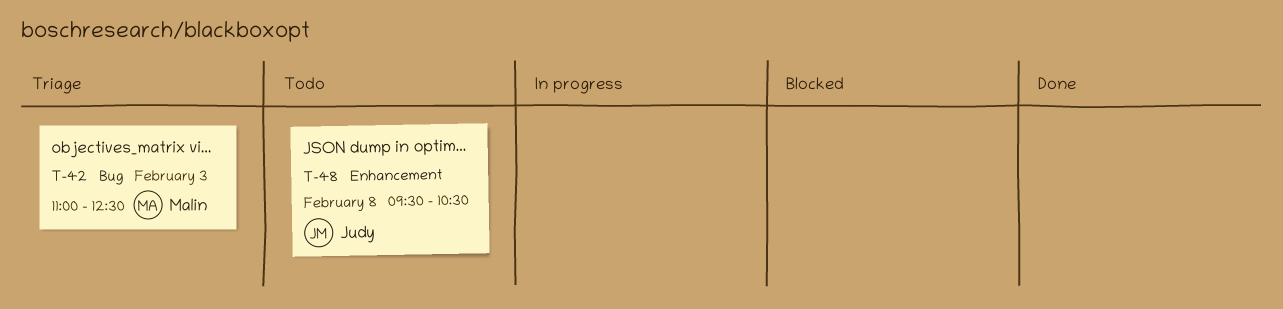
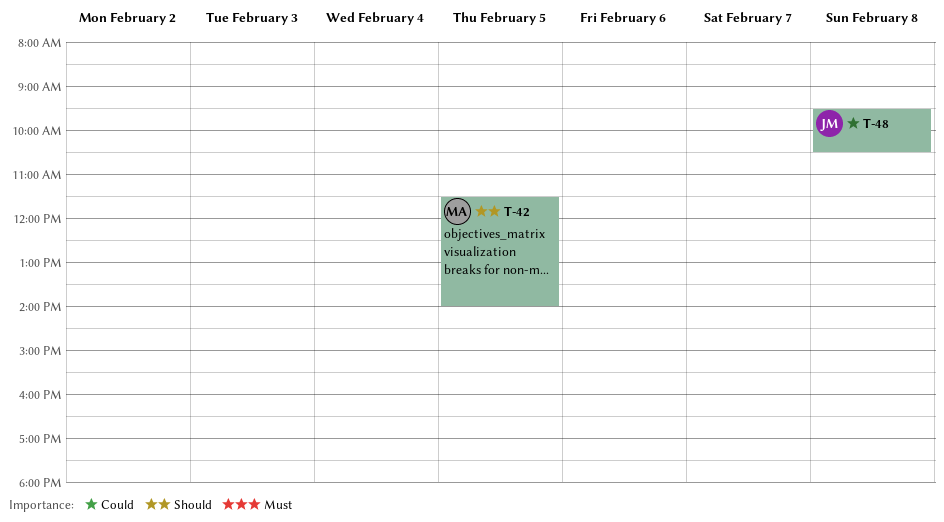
T-42, day: Feb 3 -> Feb 5
T-42, begins: 11:00 -> 11:30
T-42, ends: 12:30 -> 14:00

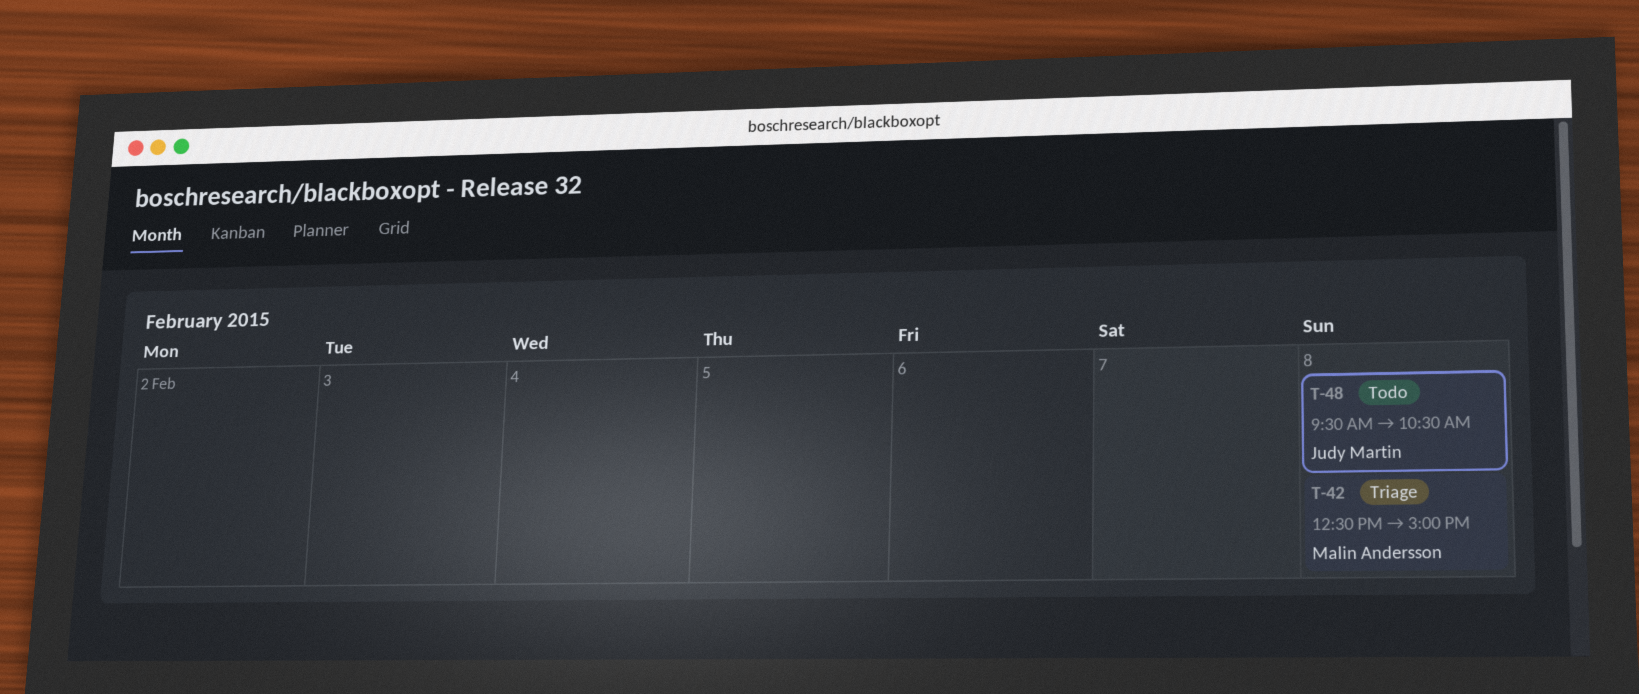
T-42, day: Feb 5 -> Feb 8
T-42, begins: 11:30 -> 12:30
T-42, ends: 14:00 -> 15:00

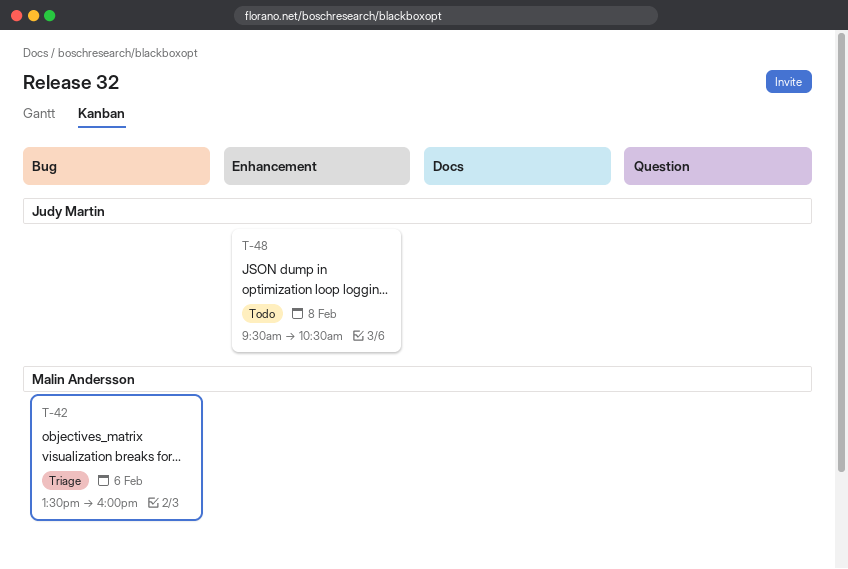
T-42, day: Feb 8 -> Feb 6
T-42, begins: 12:30 -> 13:30
T-42, ends: 15:00 -> 16:00

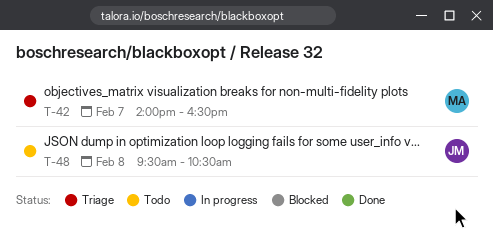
T-42, day: Feb 6 -> Feb 7
T-42, begins: 13:30 -> 14:00
T-42, ends: 16:00 -> 16:30

